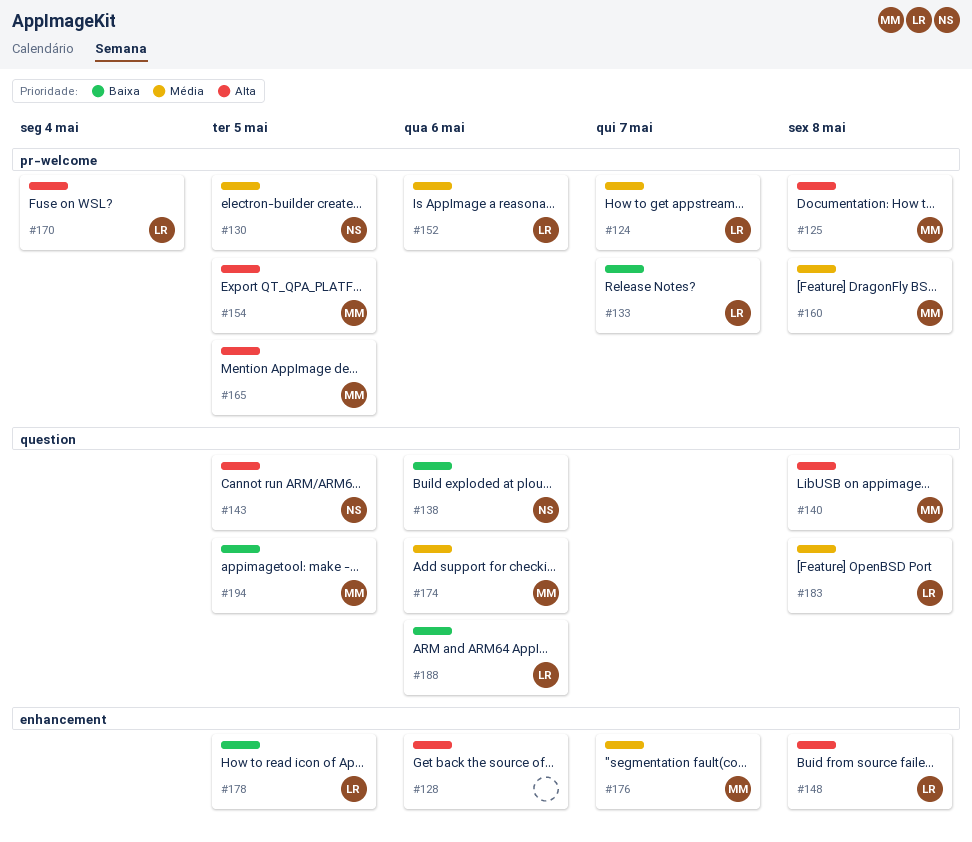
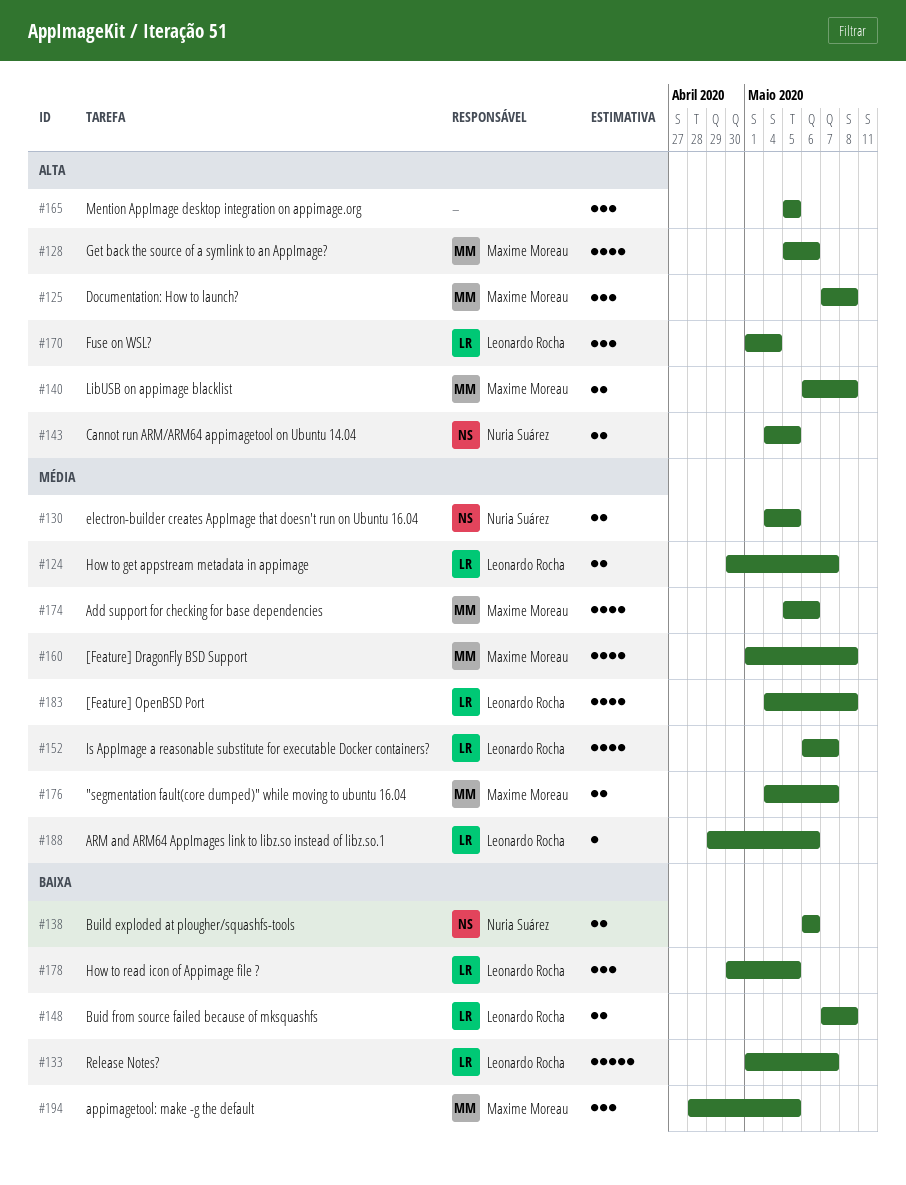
#128, owner: none -> Maxime Moreau
#148, priority: Alta -> Baixa
#152, due: May 6 -> May 7
#154: present -> none
#165, owner: Maxime Moreau -> none
#188, priority: Baixa -> Média

